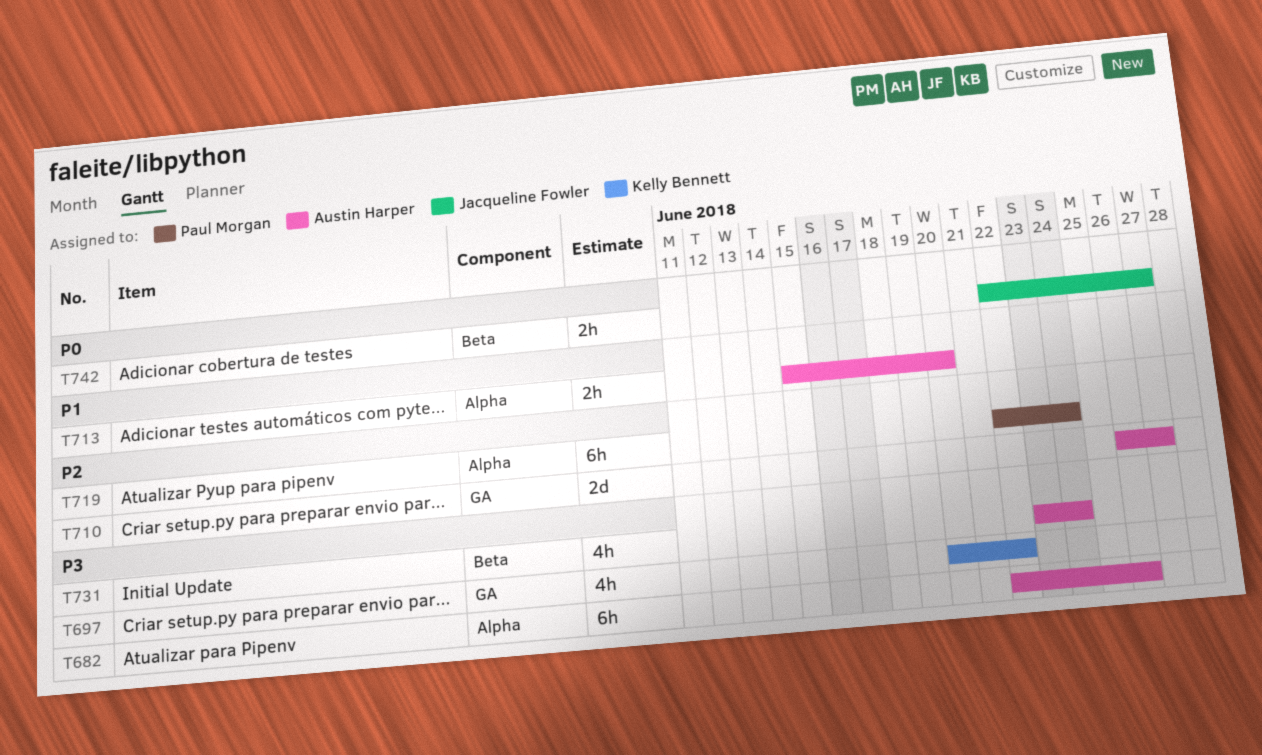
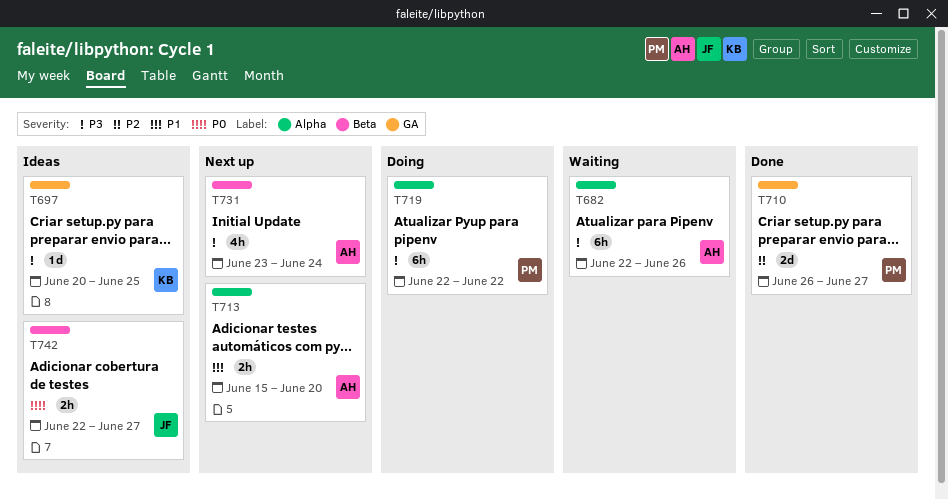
T697, estimate: 4h -> 1d
T697, due: Jun 22 -> Jun 25
T710, owner: Austin Harper -> Paul Morgan
T719, priority: P2 -> P3
T719, due: Jun 24 -> Jun 22

